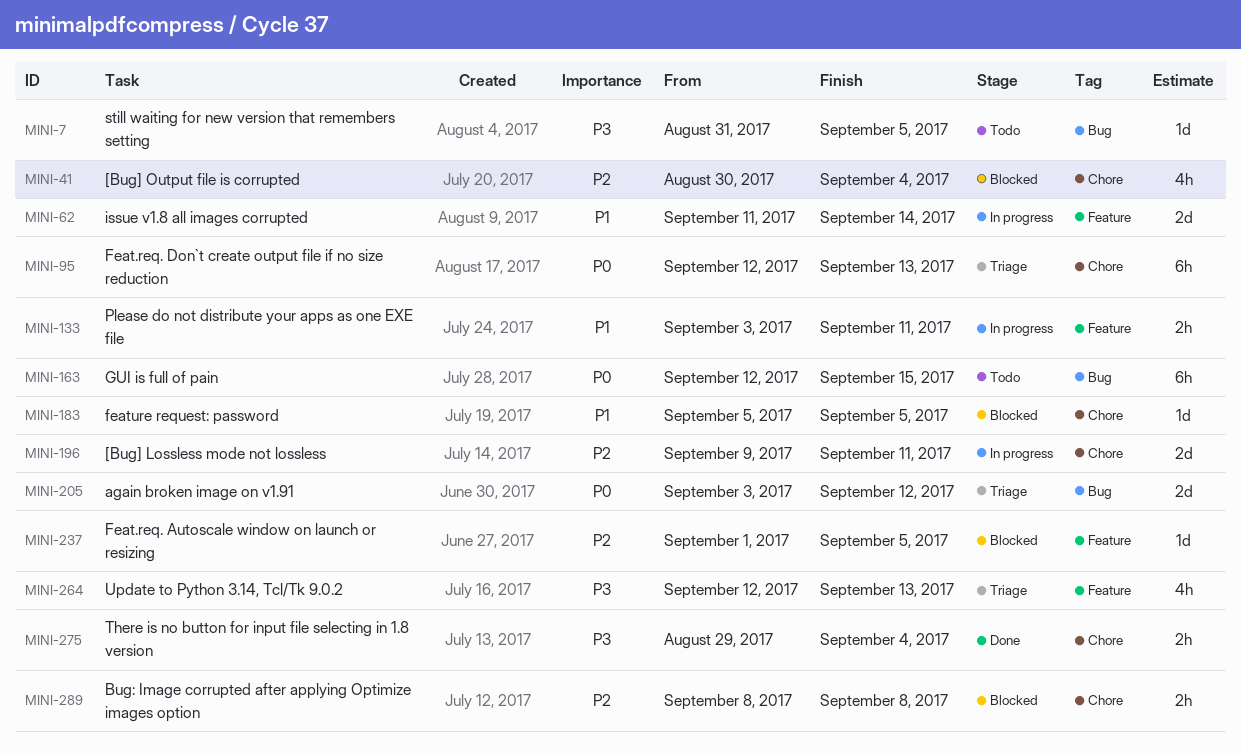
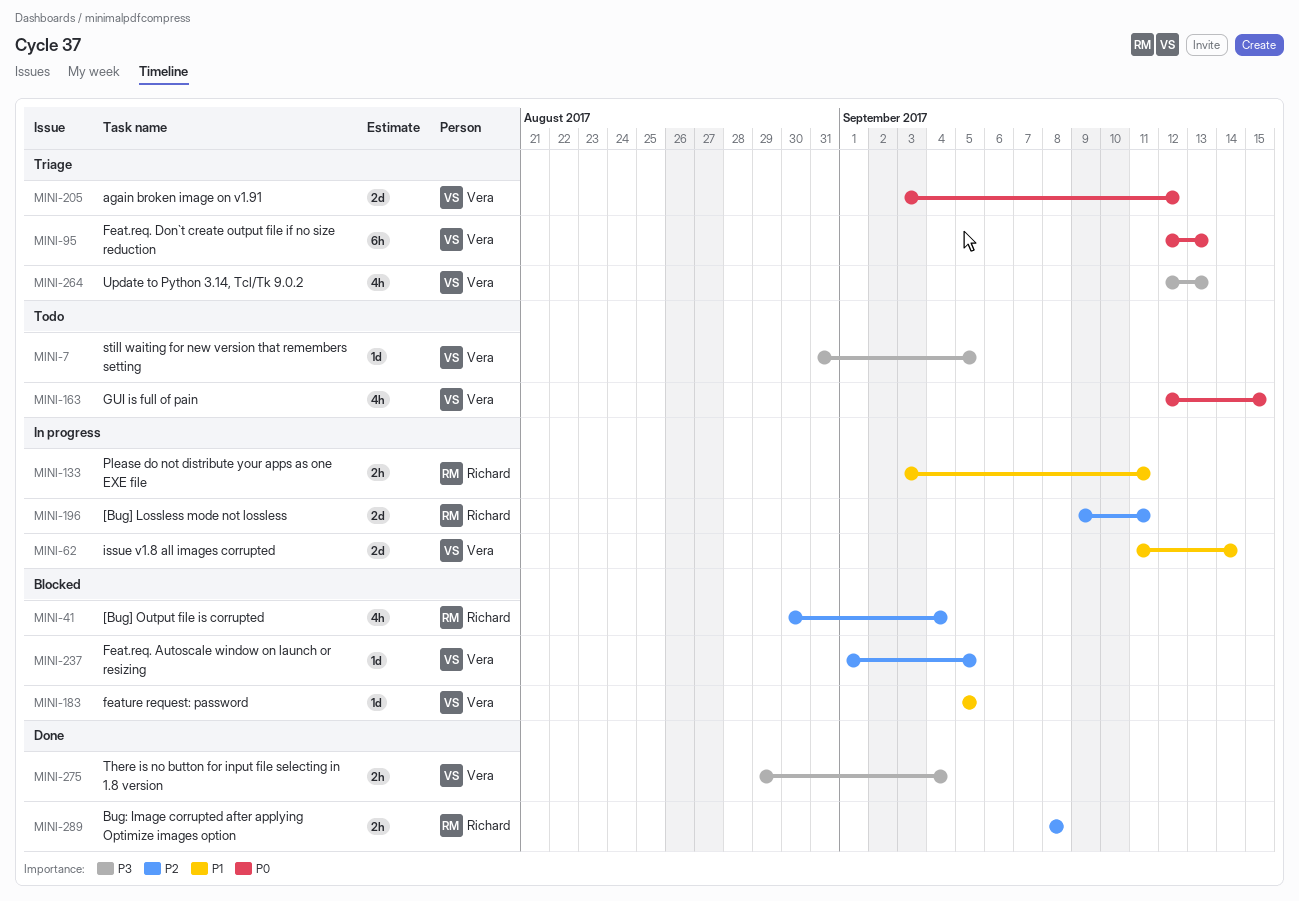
MINI-163, estimate: 6h -> 4h
MINI-289, status: Blocked -> Done

